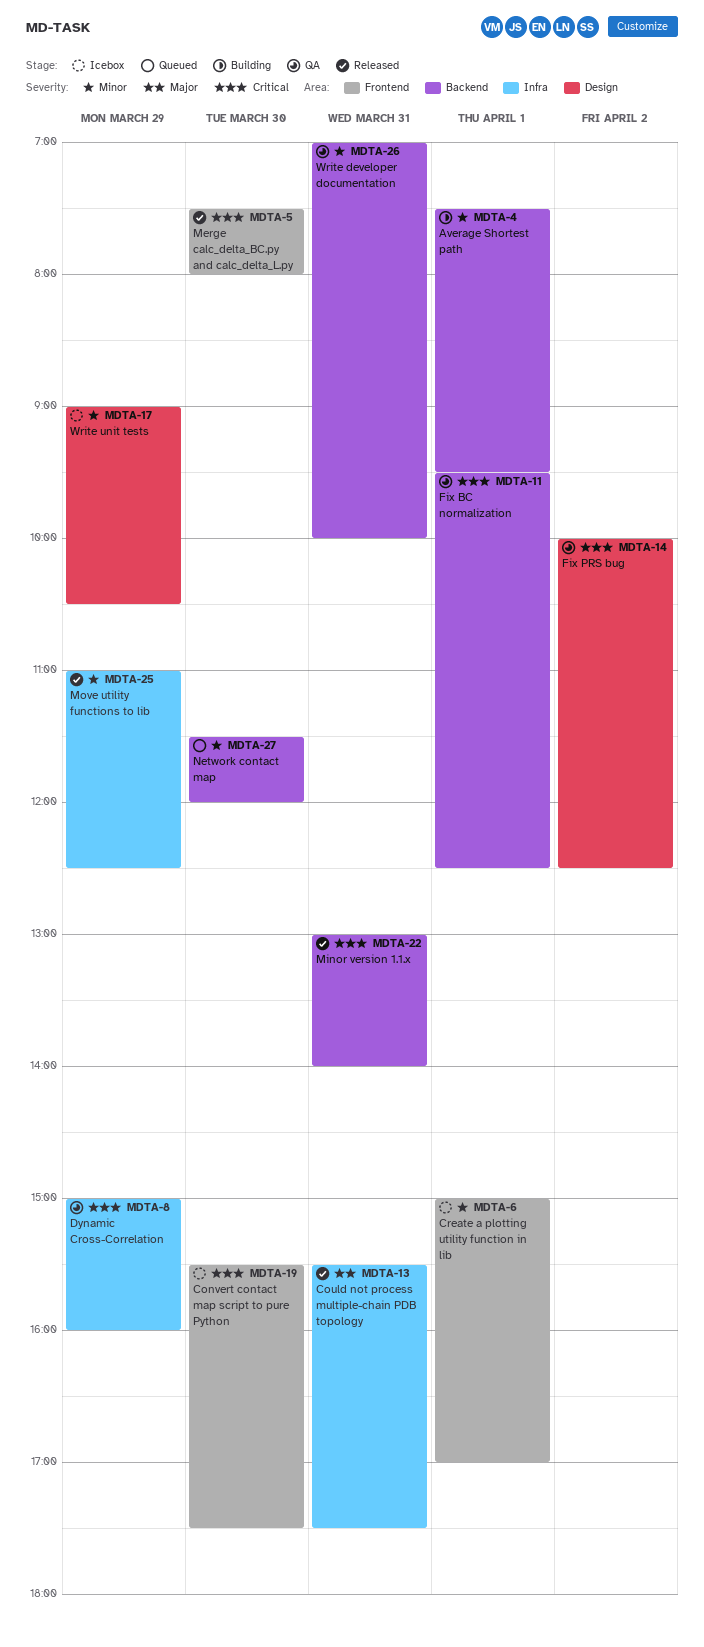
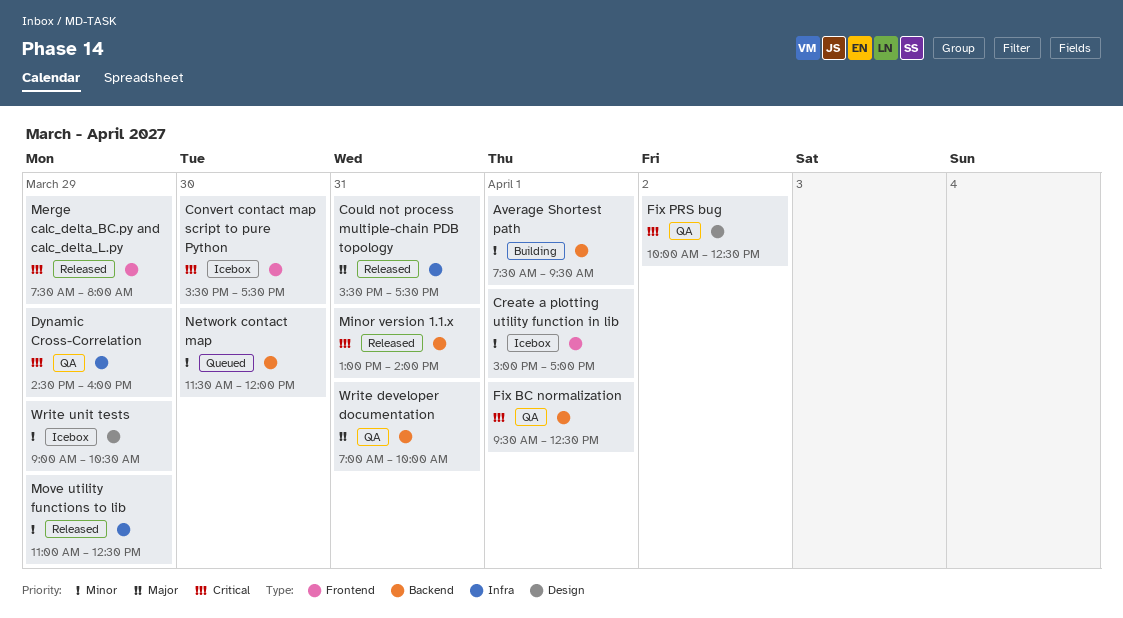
Dynamic Cross-Correlation, begins: 15:00 -> 14:30
Merge calc_delta_BC.py and calc_delta_L.py, day: Mar 30 -> Mar 29
Write developer documentation, priority: Minor -> Major

